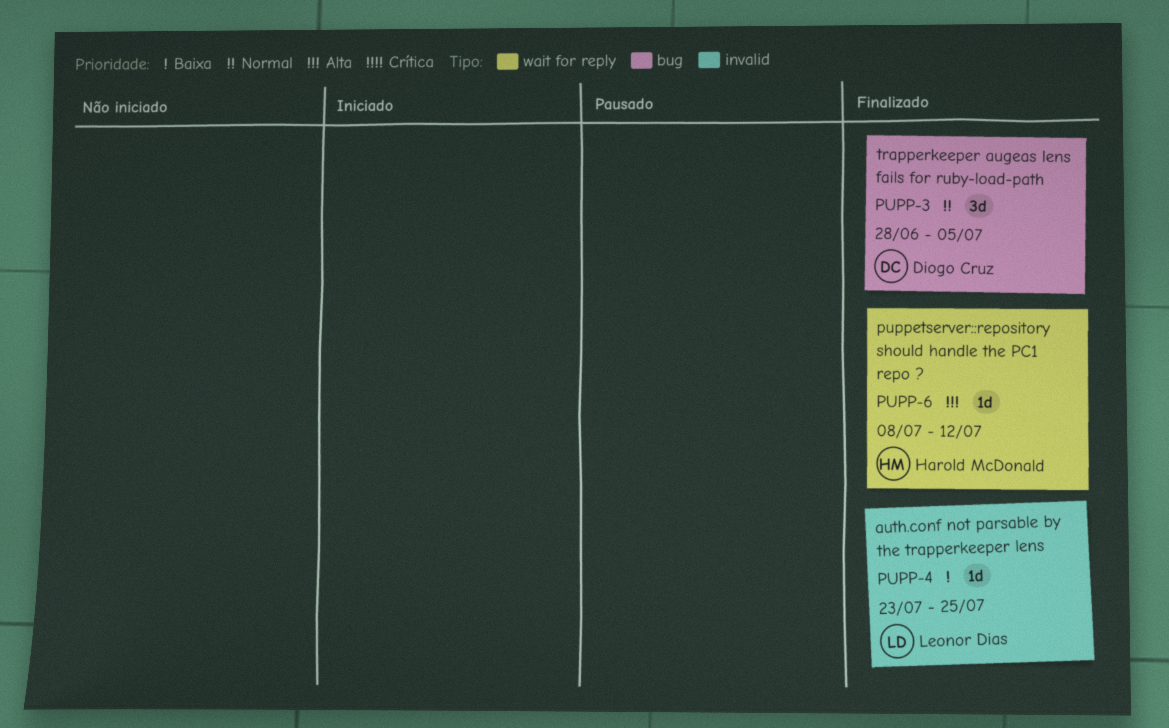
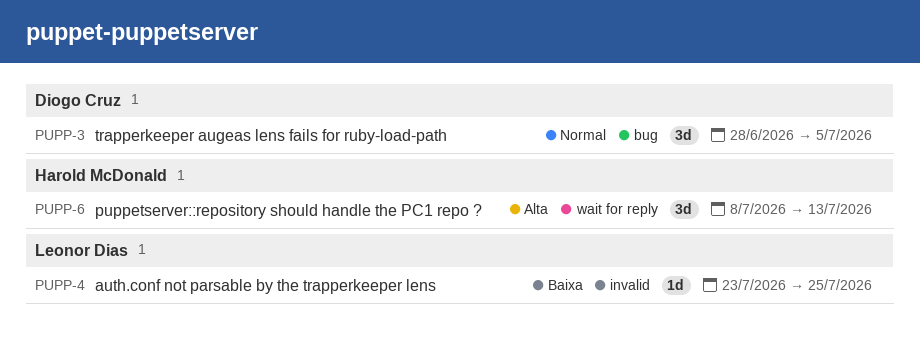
PUPP-6, estimate: 1d -> 3d
PUPP-6, due: Jul 12 -> Jul 13

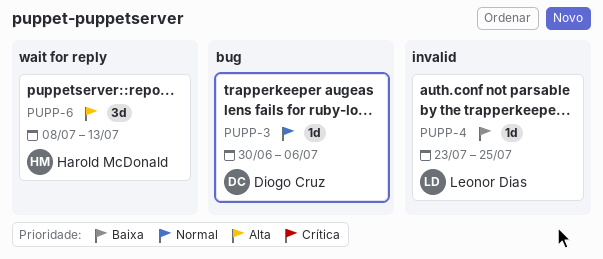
PUPP-3, estimate: 3d -> 1d
PUPP-3, start: Jun 28 -> Jun 30
PUPP-3, due: Jul 5 -> Jul 6

